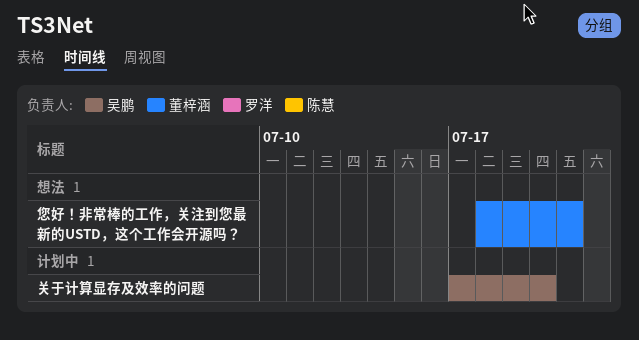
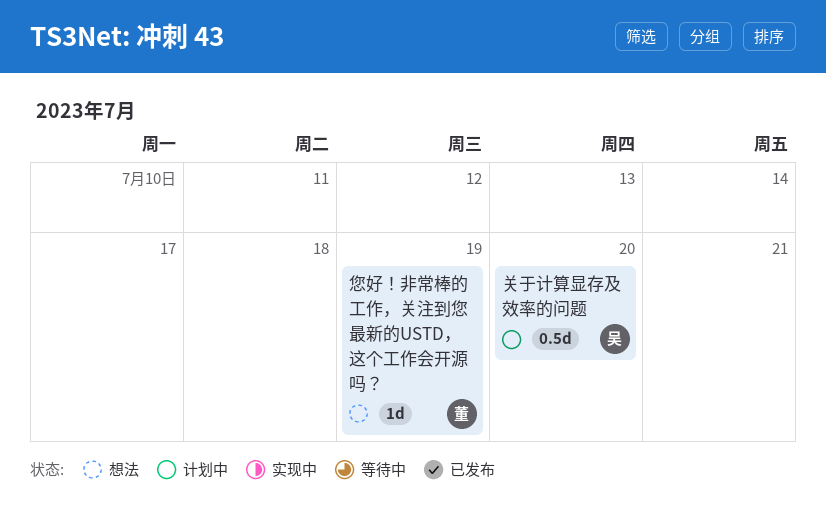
您好！非常棒的工作，关注到您最新的USTD，这个工作会开源吗？, due: Jul 21 -> Jul 19

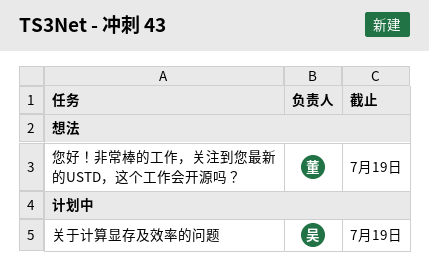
关于计算显存及效率的问题, due: Jul 20 -> Jul 19

